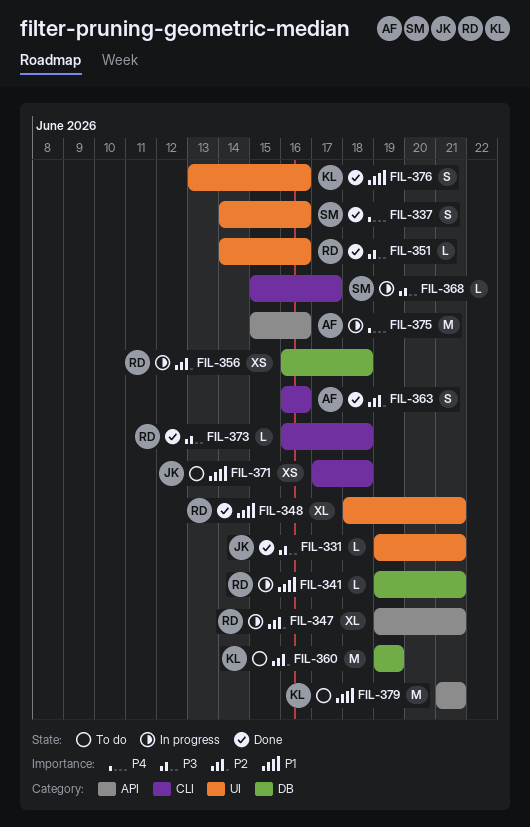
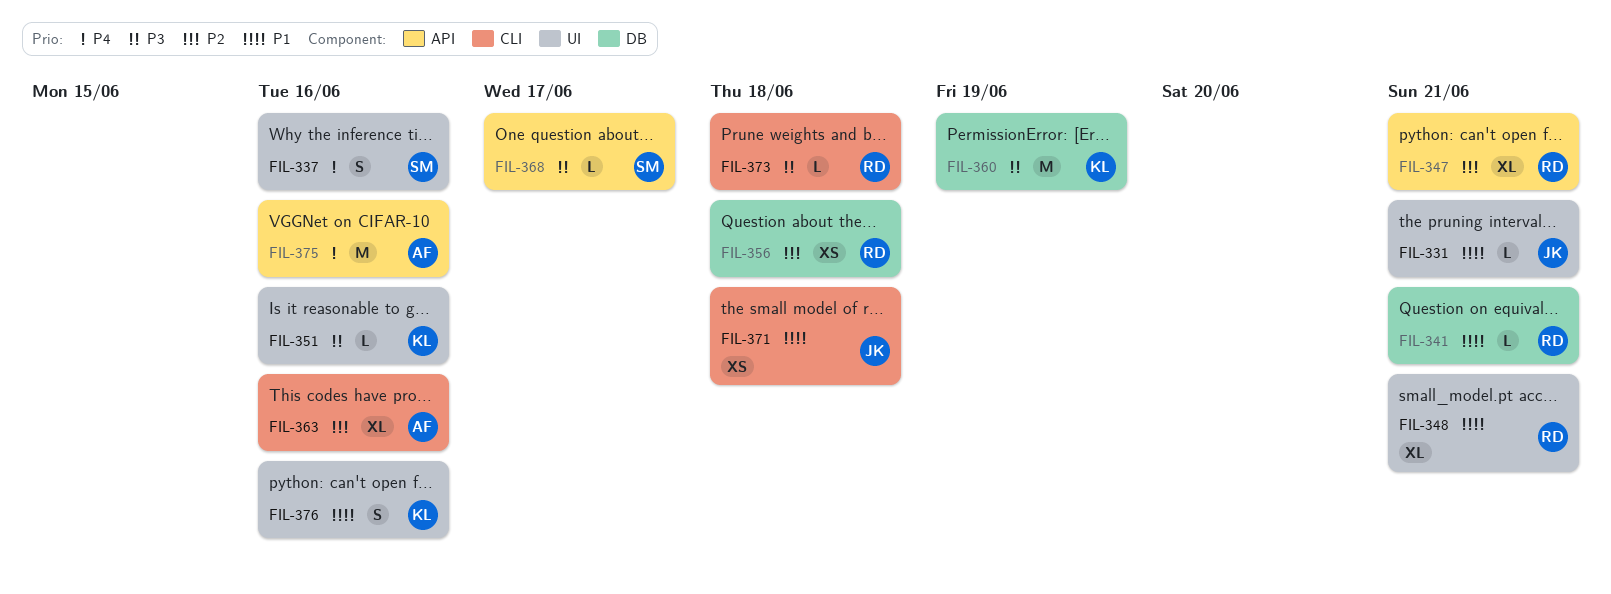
FIL-331, priority: P3 -> P1
FIL-351, owner: RD -> KL
FIL-360, priority: P2 -> P3
FIL-363, estimate: S -> XL
FIL-368, label: CLI -> API
FIL-379: present -> none

